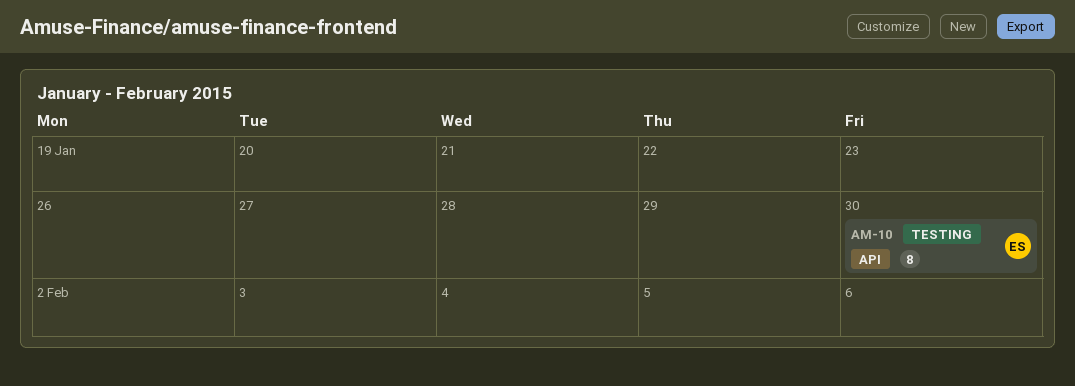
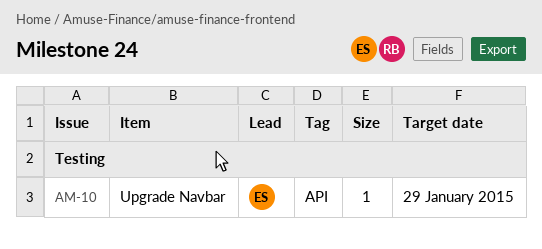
AM-10, estimate: 8 -> 1
AM-10, due: Jan 30 -> Jan 29

